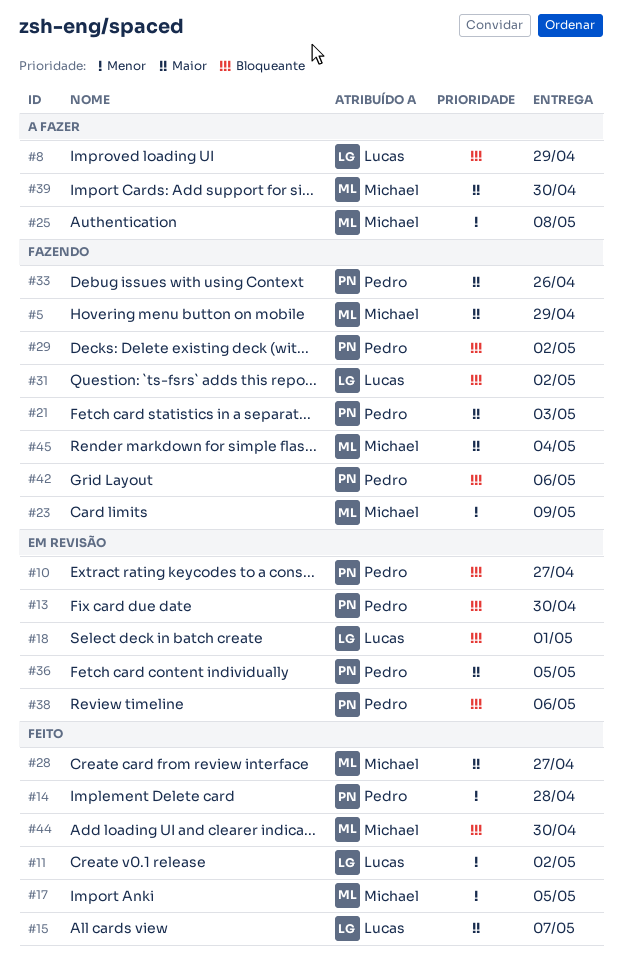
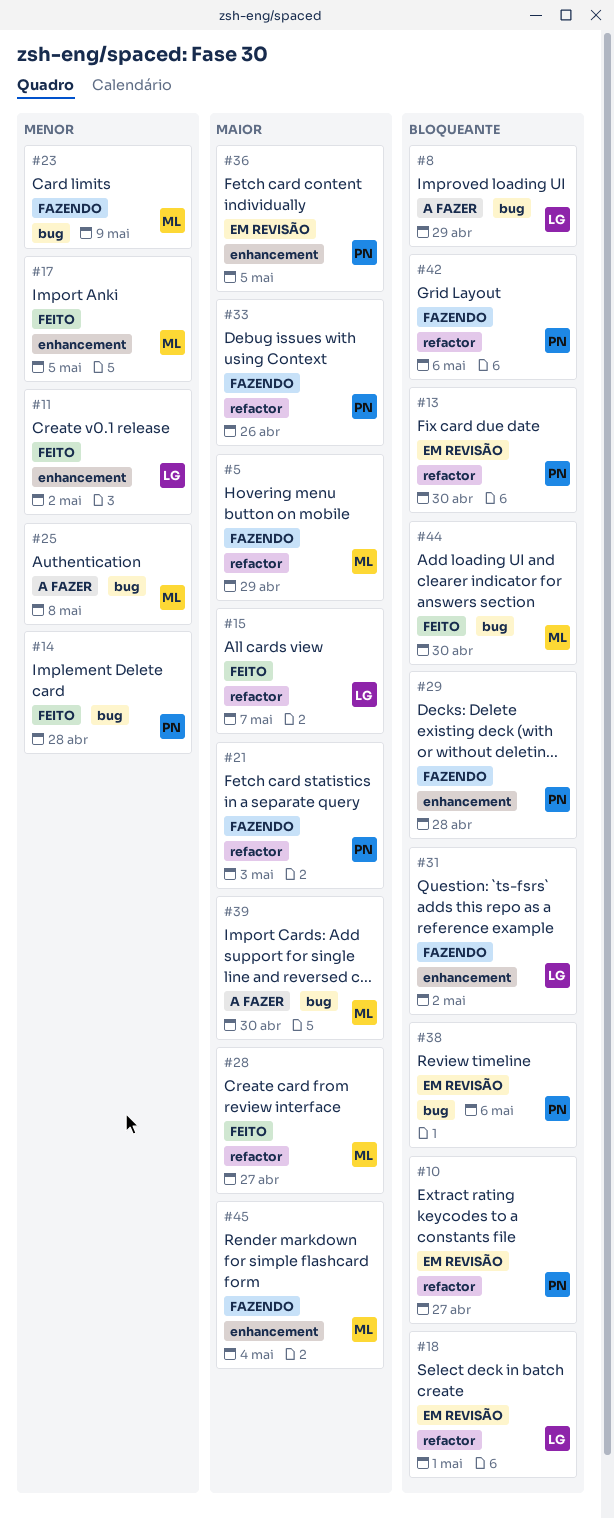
#29, due: May 2 -> Apr 28

